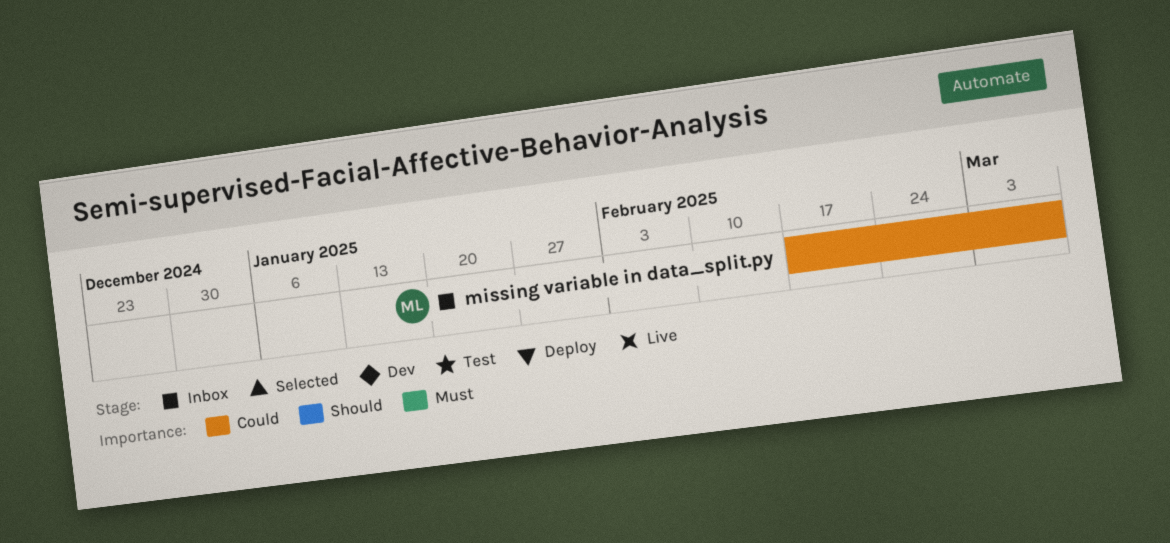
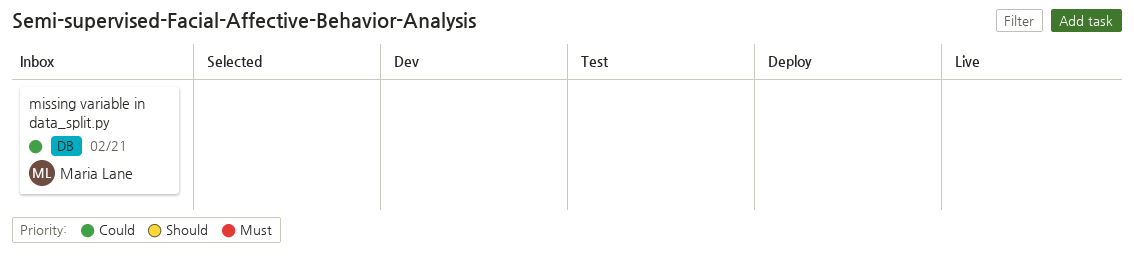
missing variable in data_split.py, due: Mar 7 -> Feb 21

